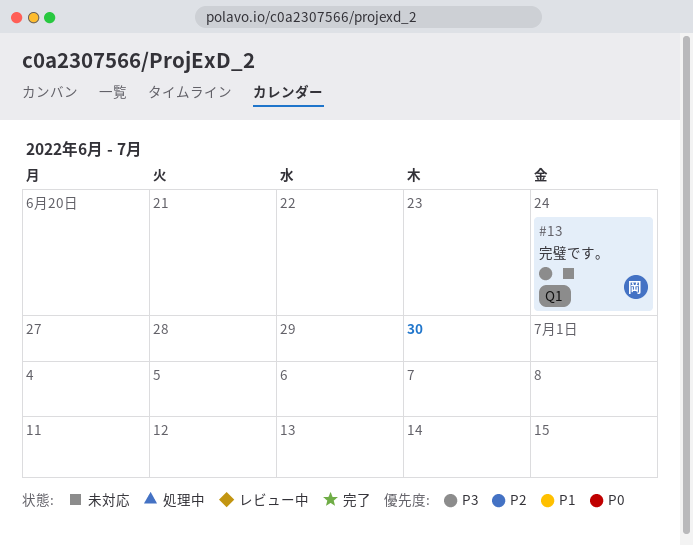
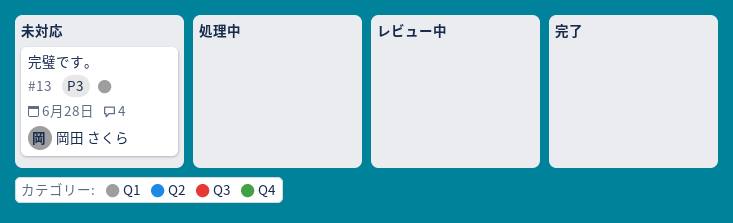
#13, due: Jun 24 -> Jun 28

